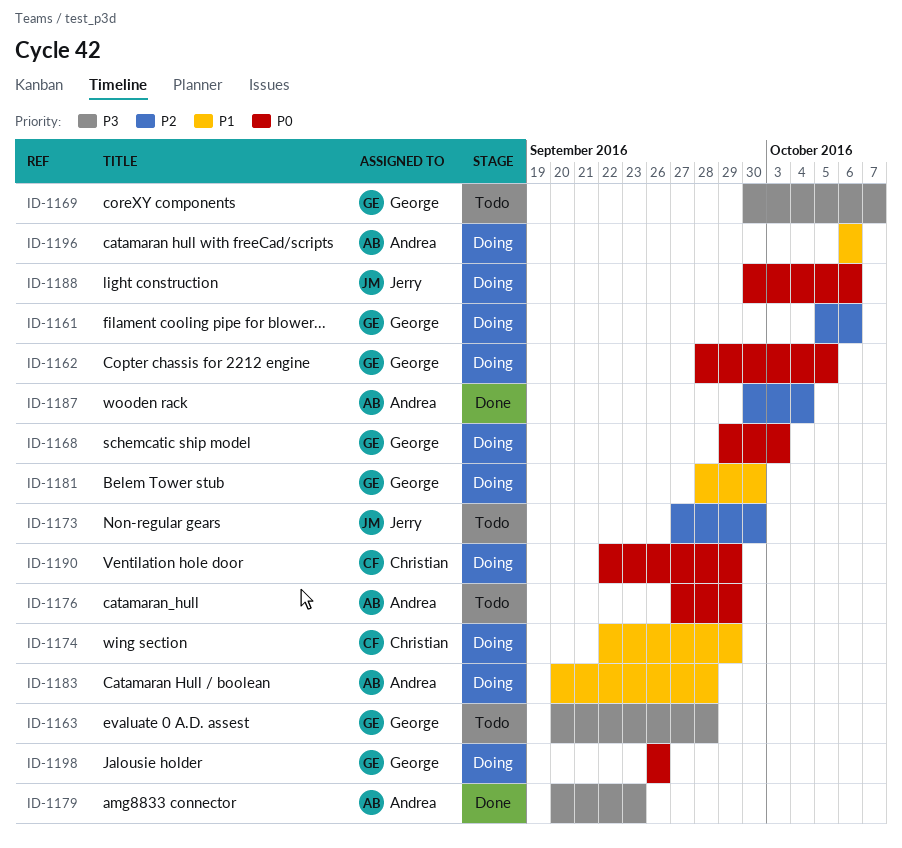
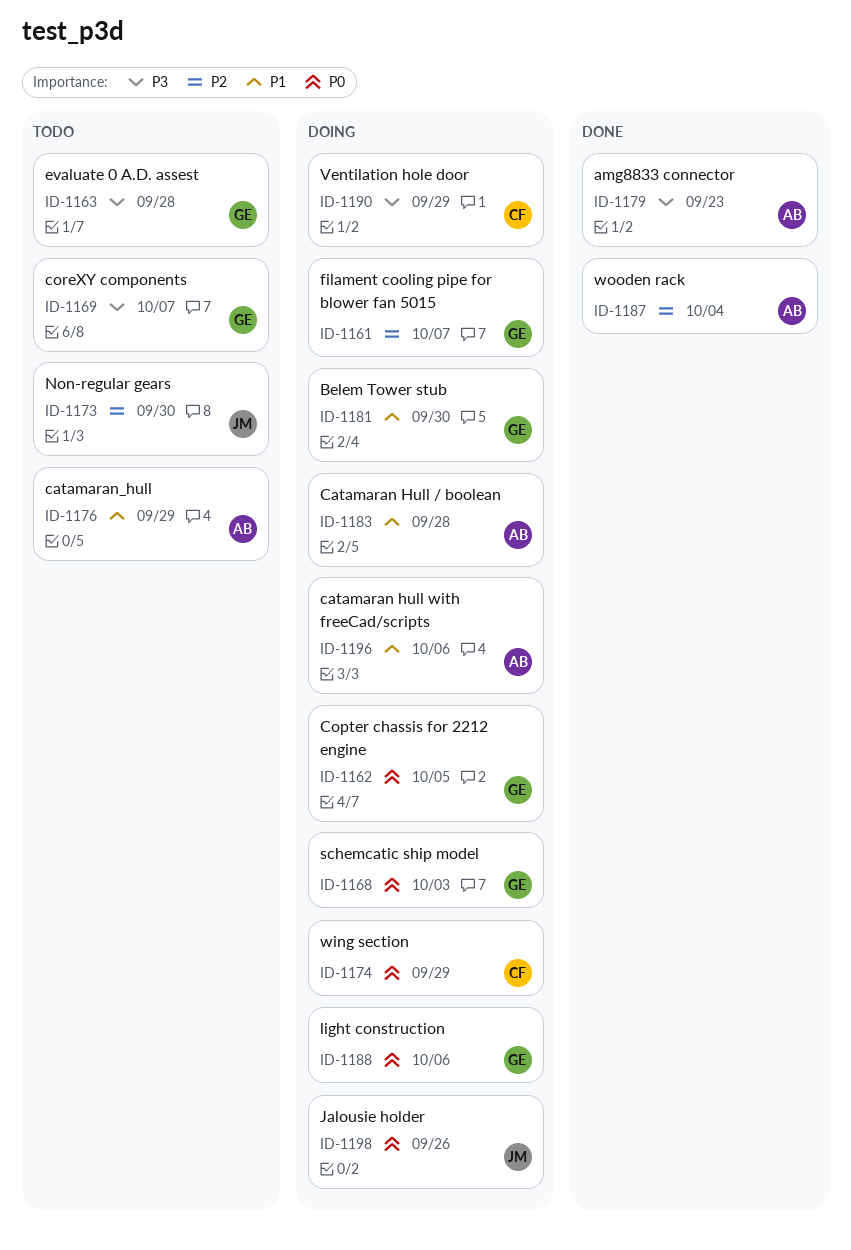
ID-1161, due: Oct 6 -> Oct 7
ID-1174, priority: P1 -> P0
ID-1176, priority: P0 -> P1
ID-1188, owner: Jerry -> George
ID-1190, priority: P0 -> P3
ID-1198, owner: George -> Jerry

